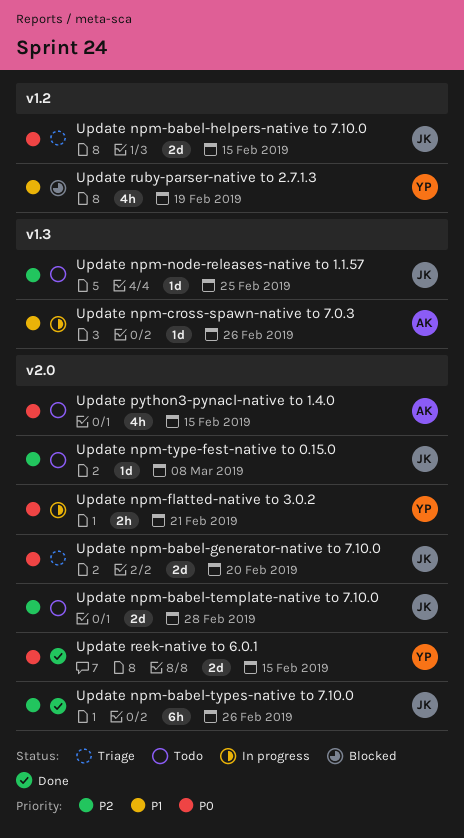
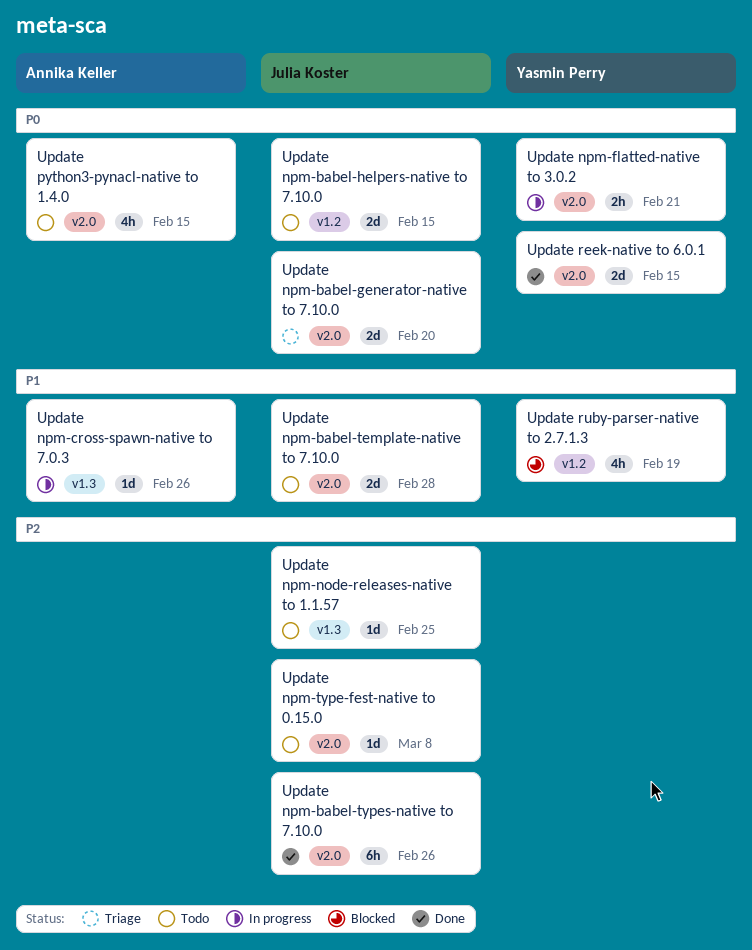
Update npm-babel-helpers-native to 7.10.0, status: Triage -> Todo
Update npm-babel-template-native to 7.10.0, priority: P2 -> P1

